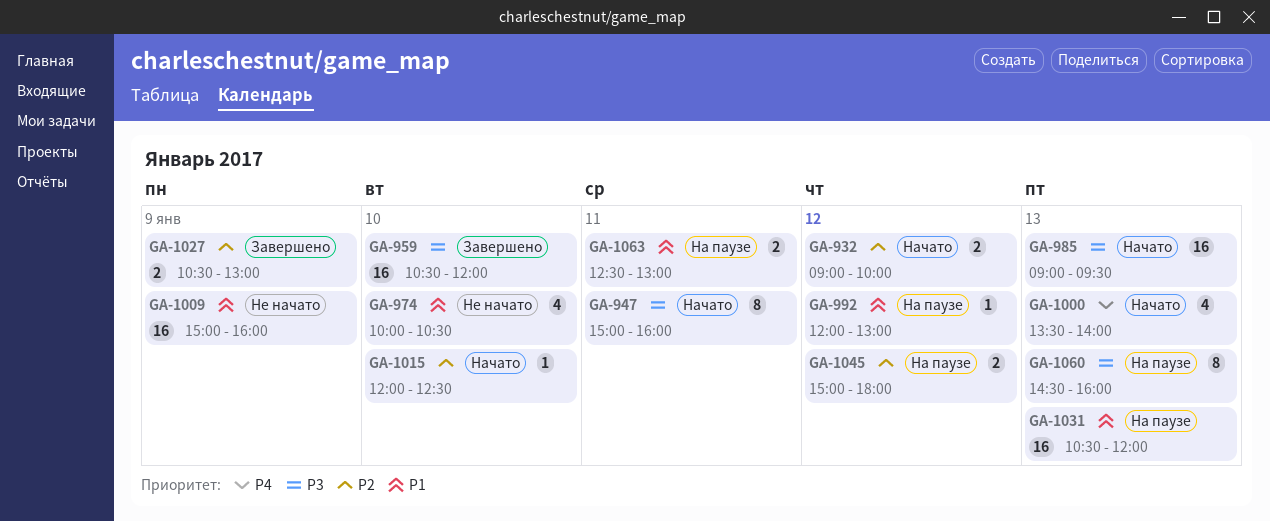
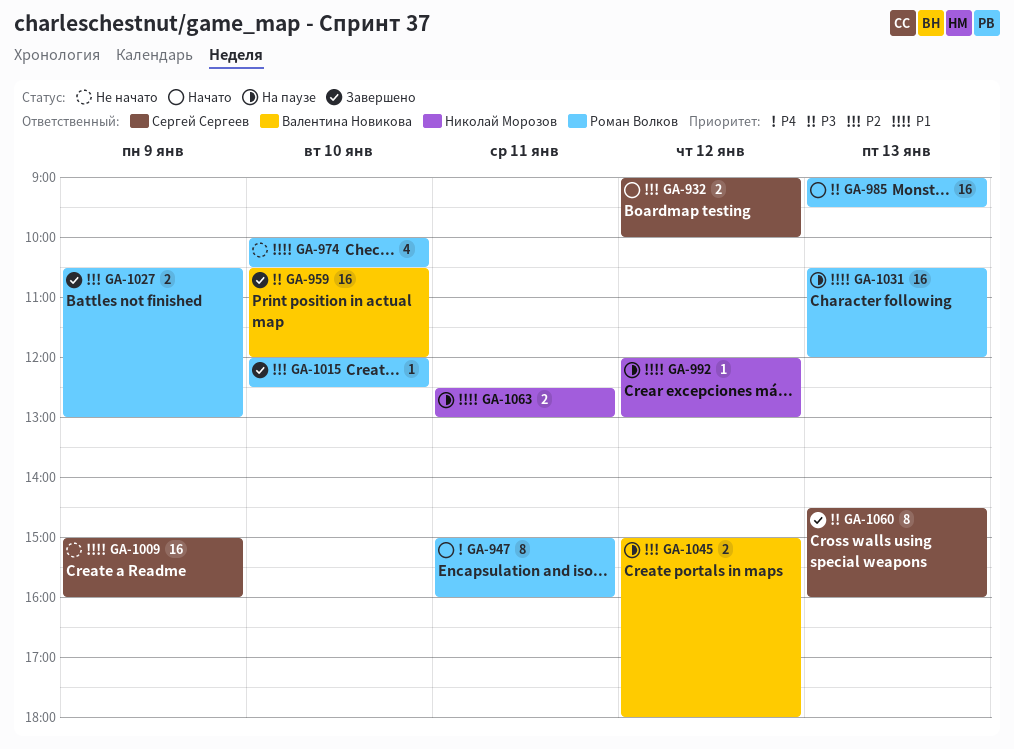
GA-947, priority: P3 -> P4
GA-1000: present -> none
GA-1015, status: Начато -> Завершено
GA-1060, status: На паузе -> Завершено

